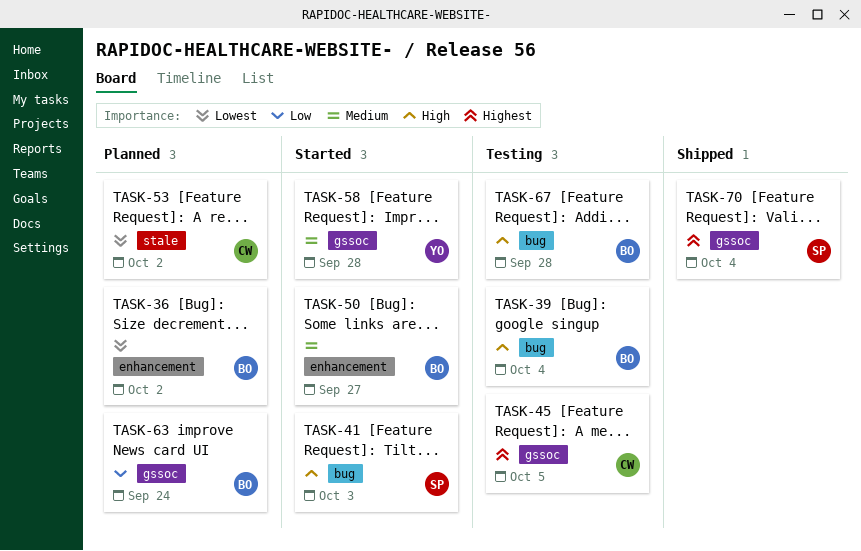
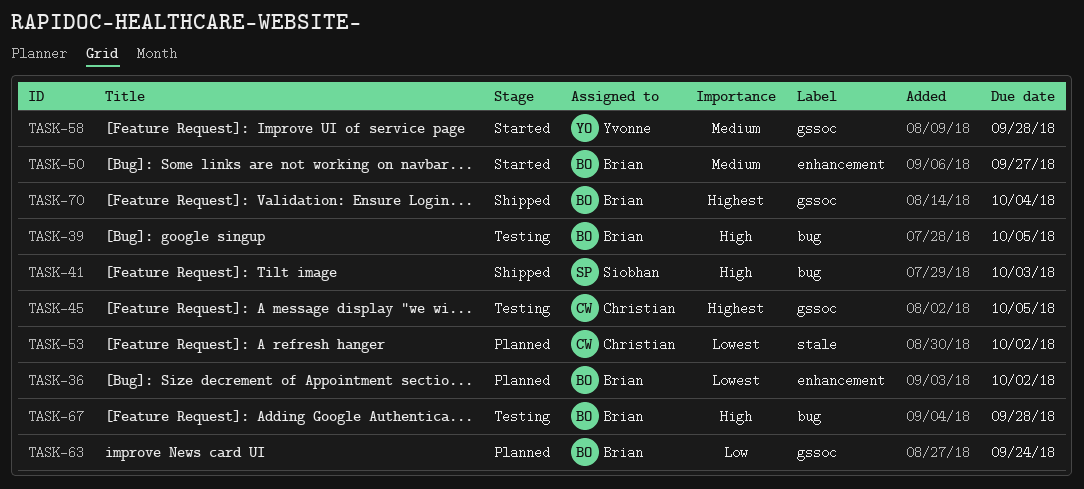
TASK-39, due: Oct 4 -> Oct 5
TASK-41, status: Started -> Shipped
TASK-70, owner: Siobhan -> Brian

